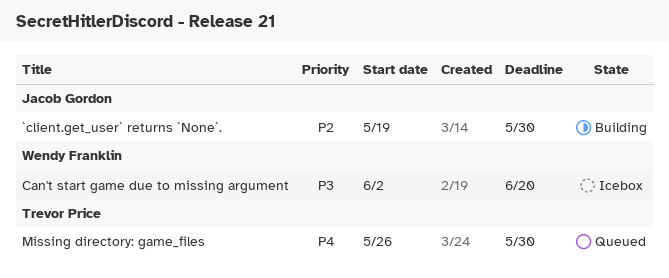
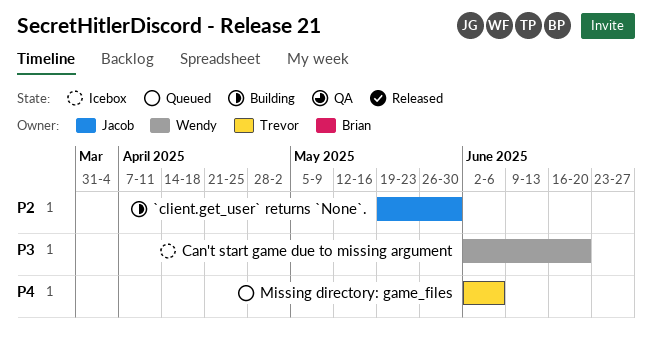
Missing directory: game_files, start: May 26 -> Jun 2
Missing directory: game_files, due: May 30 -> Jun 6

